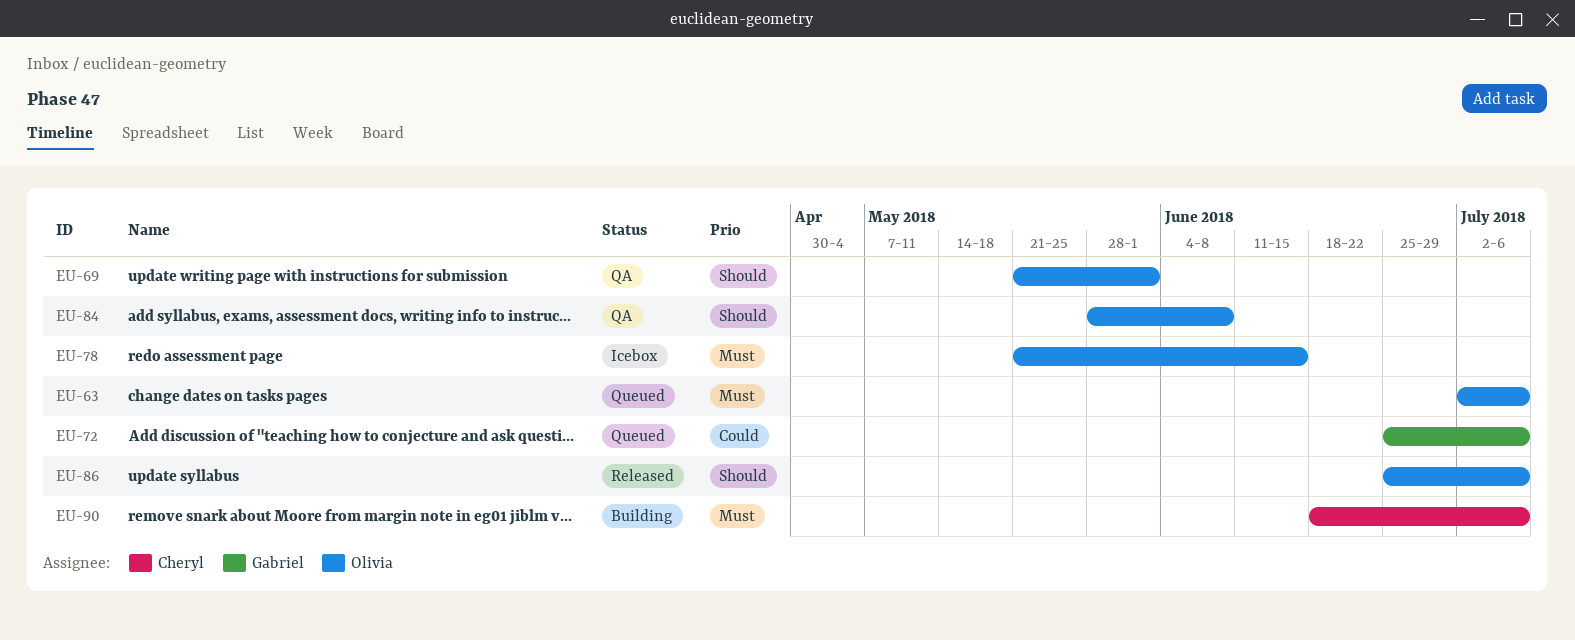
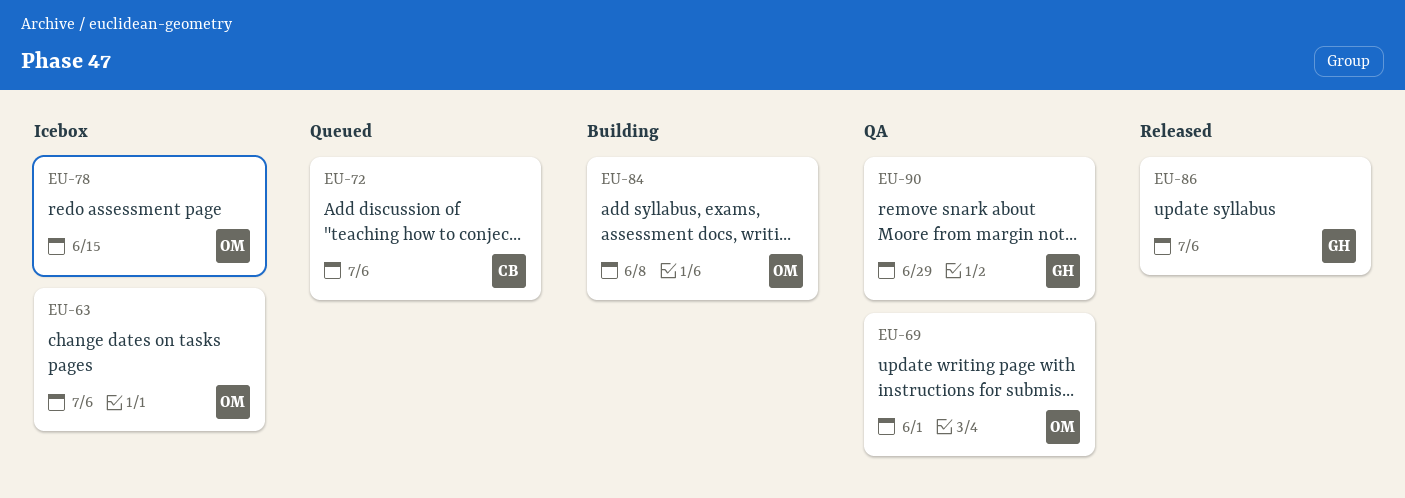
EU-63, status: Queued -> Icebox
EU-72, owner: Gabriel -> Cheryl
EU-84, status: QA -> Building
EU-86, owner: Olivia -> Gabriel
EU-90, status: Building -> QA
EU-90, owner: Cheryl -> Gabriel
EU-90, due: Jul 6 -> Jun 29

